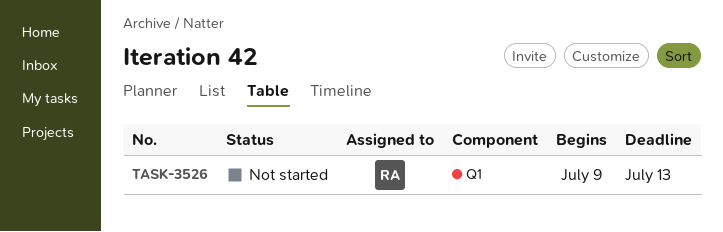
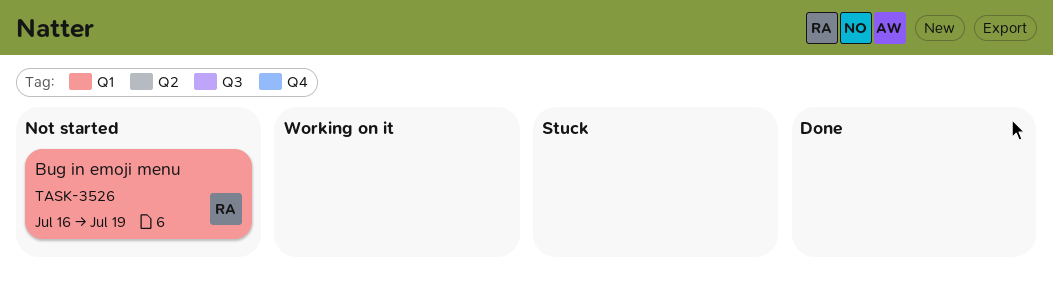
TASK-3526, start: Jul 9 -> Jul 16
TASK-3526, due: Jul 13 -> Jul 19

